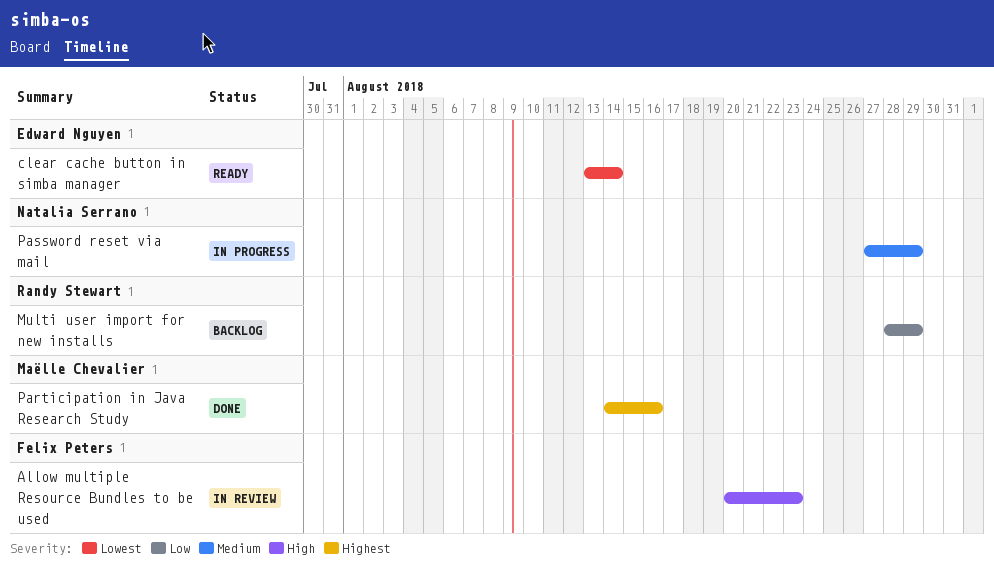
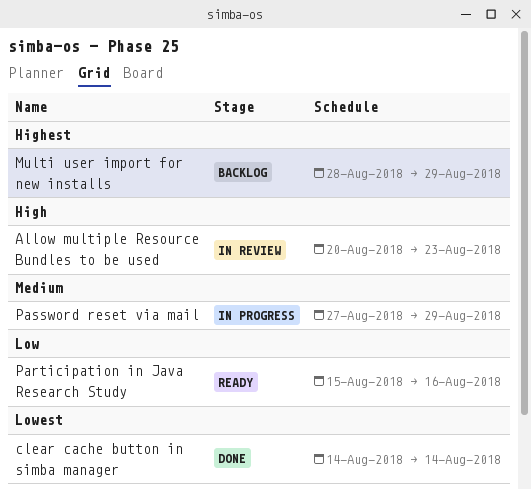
clear cache button in simba manager, status: Ready -> Done
clear cache button in simba manager, start: Aug 13 -> Aug 14
Multi user import for new installs, priority: Low -> Highest
Participation in Java Research Study, status: Done -> Ready
Participation in Java Research Study, priority: Highest -> Low
Participation in Java Research Study, start: Aug 14 -> Aug 15

